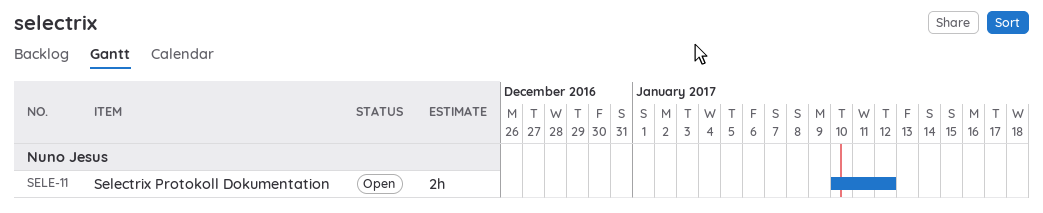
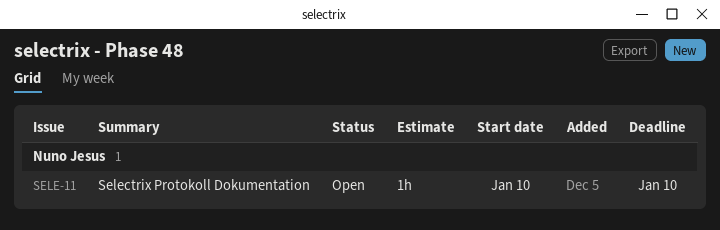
SELE-11, estimate: 2h -> 1h
SELE-11, due: Jan 12 -> Jan 10

